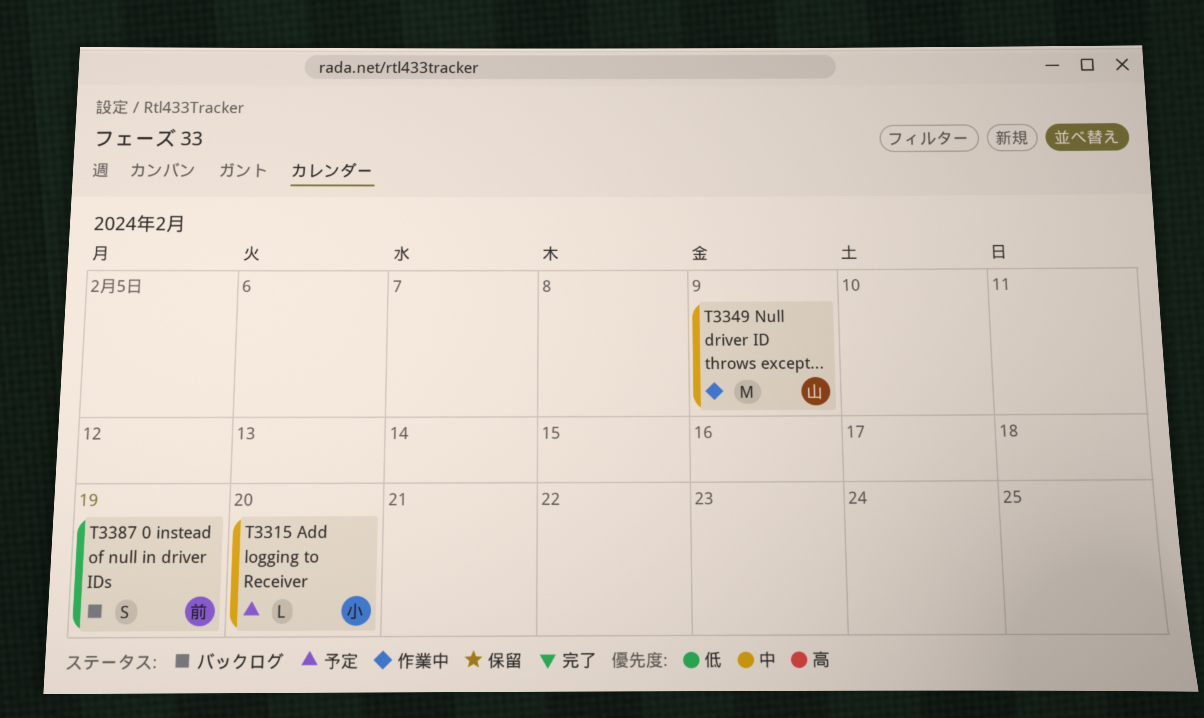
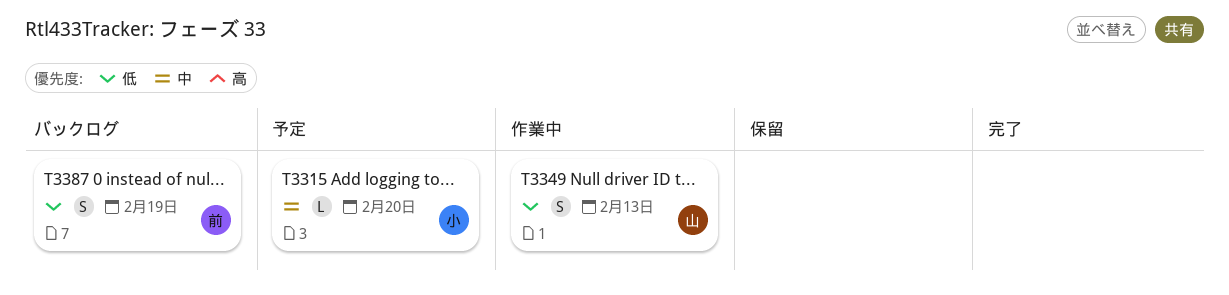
T3349, priority: 中 -> 低
T3349, estimate: M -> S
T3349, due: Feb 9 -> Feb 13

